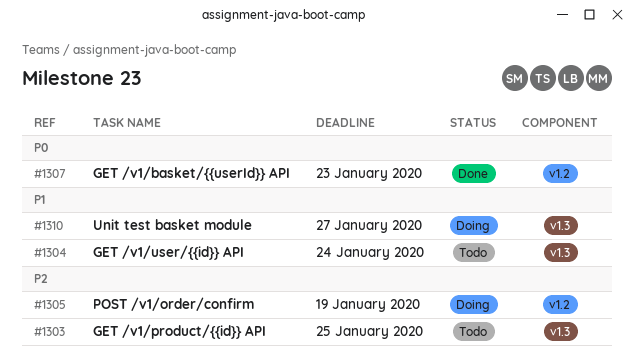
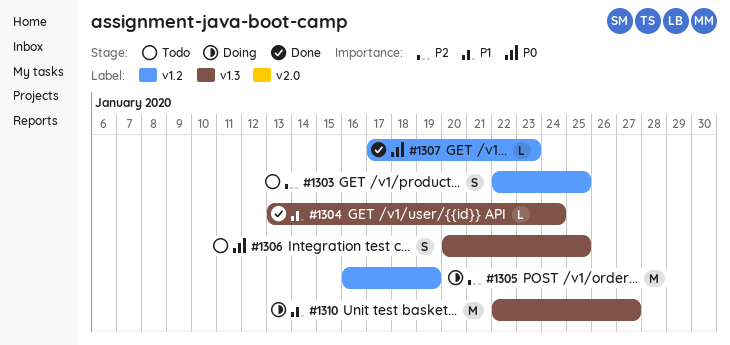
#1303, label: v1.3 -> v1.2
#1304, status: Todo -> Done
#1306: none -> present

